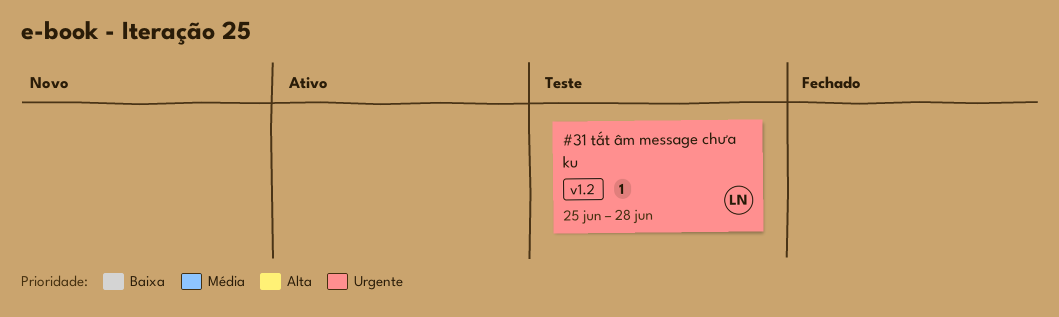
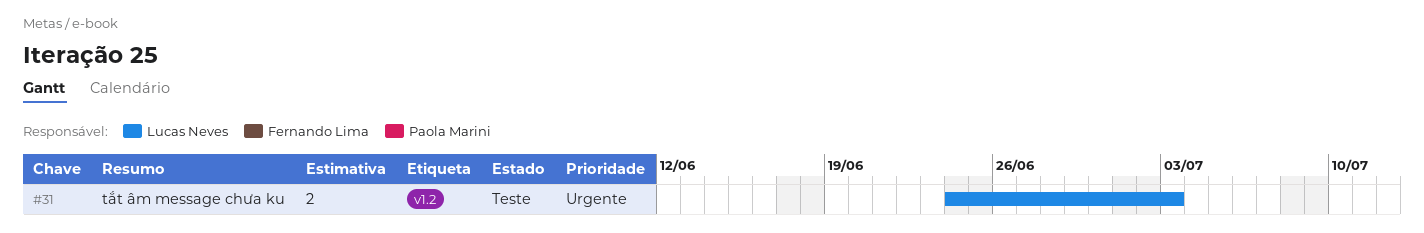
#31, estimate: 1 -> 2
#31, start: Jun 25 -> Jun 24
#31, due: Jun 28 -> Jul 3

